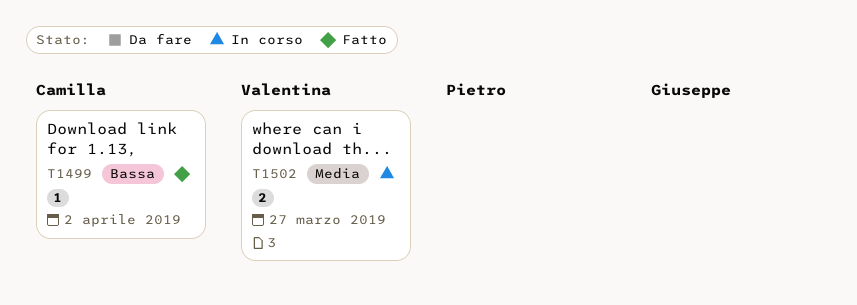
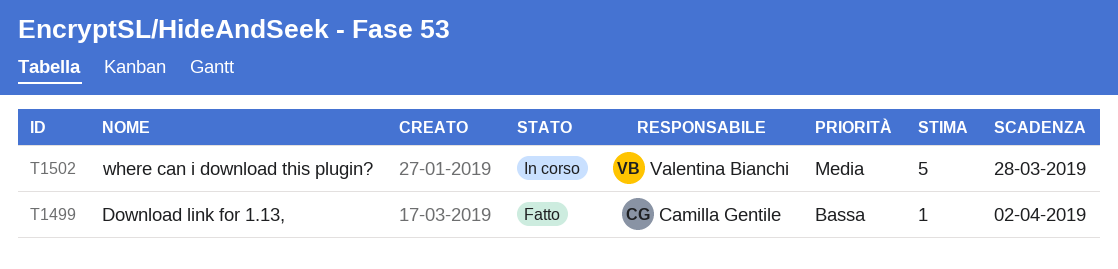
T1502, estimate: 2 -> 5
T1502, due: Mar 27 -> Mar 28

